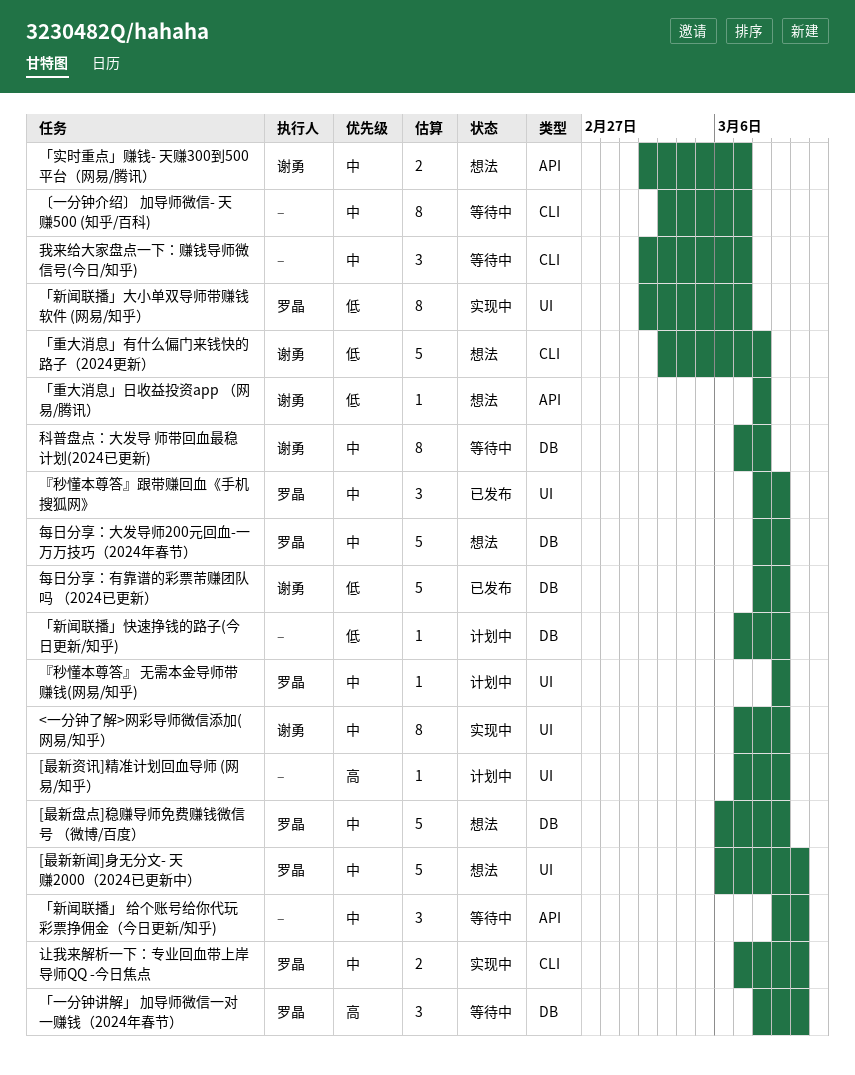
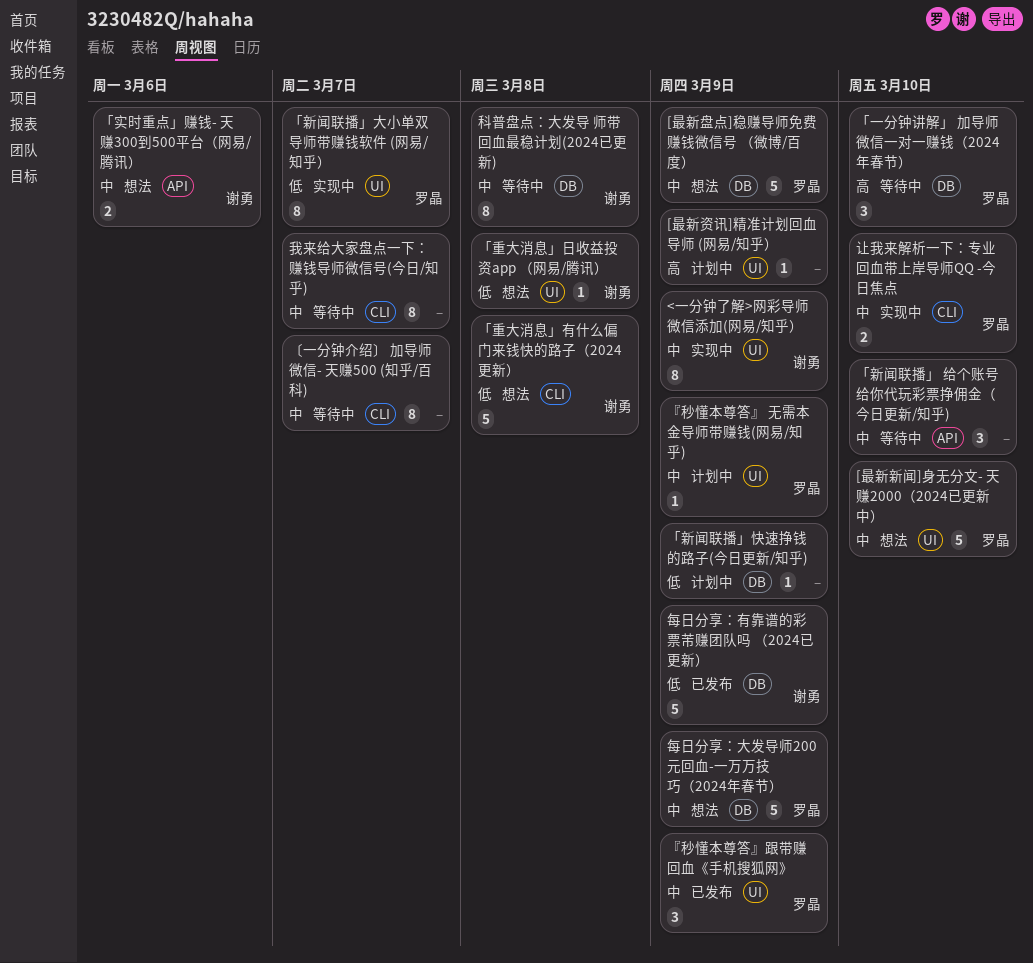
「实时重点」赚钱- 天赚300到500平台（网易/腾讯）, due: Mar 7 -> Mar 6
「重大消息」日收益投资app （网易/腾讯）, label: API -> UI
我来给大家盘点一下：赚钱导师微信号(今日/知乎), estimate: 3 -> 8

